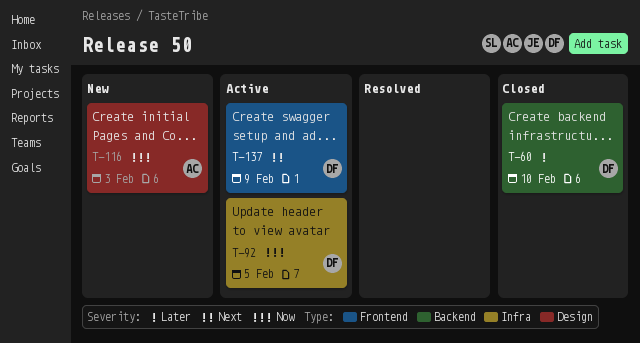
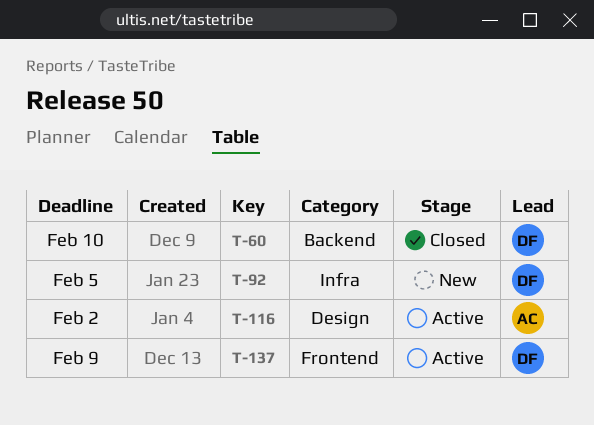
T-92, status: Active -> New
T-116, status: New -> Active
T-116, due: Feb 3 -> Feb 2

